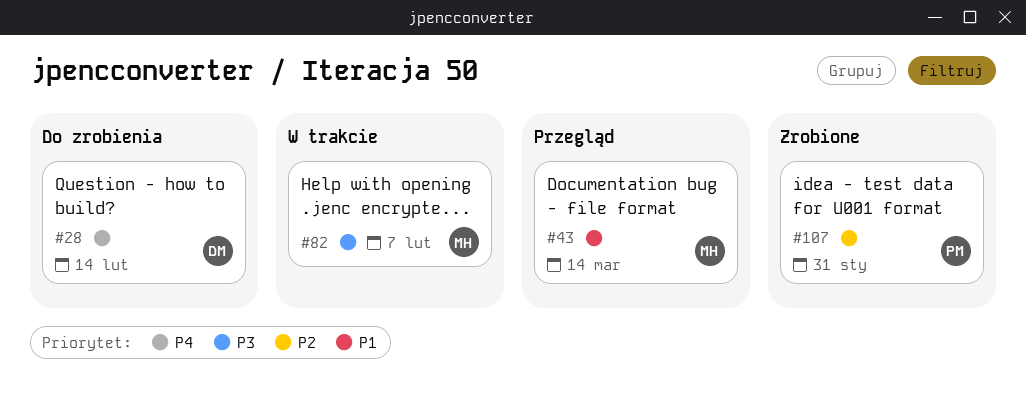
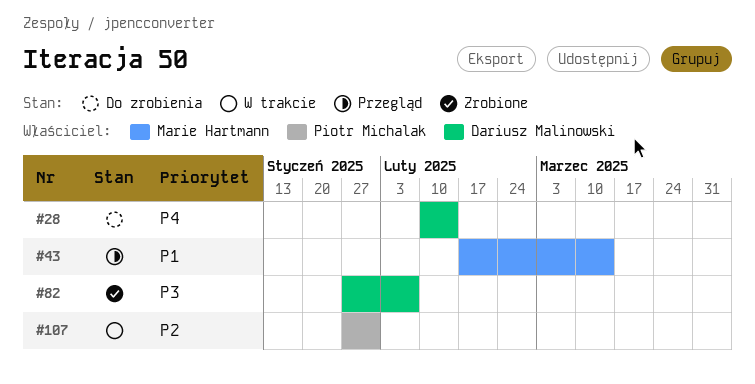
#82, status: W trakcie -> Zrobione
#82, owner: Marie Hartmann -> Dariusz Malinowski
#107, status: Zrobione -> W trakcie

